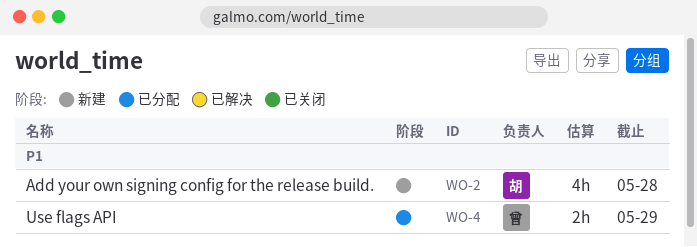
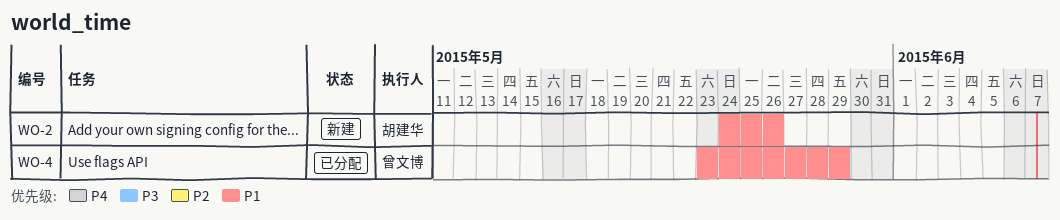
WO-2, due: May 28 -> May 26

